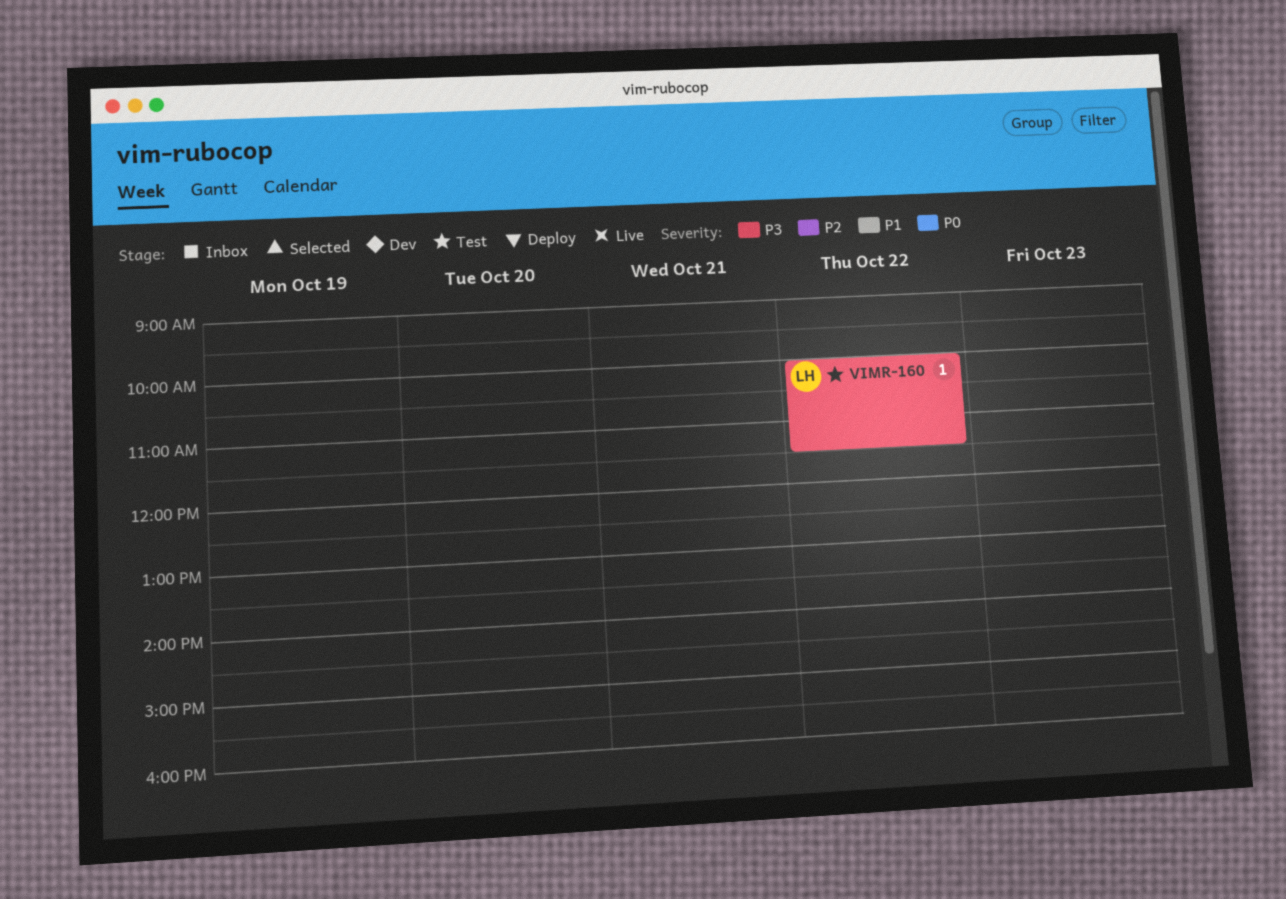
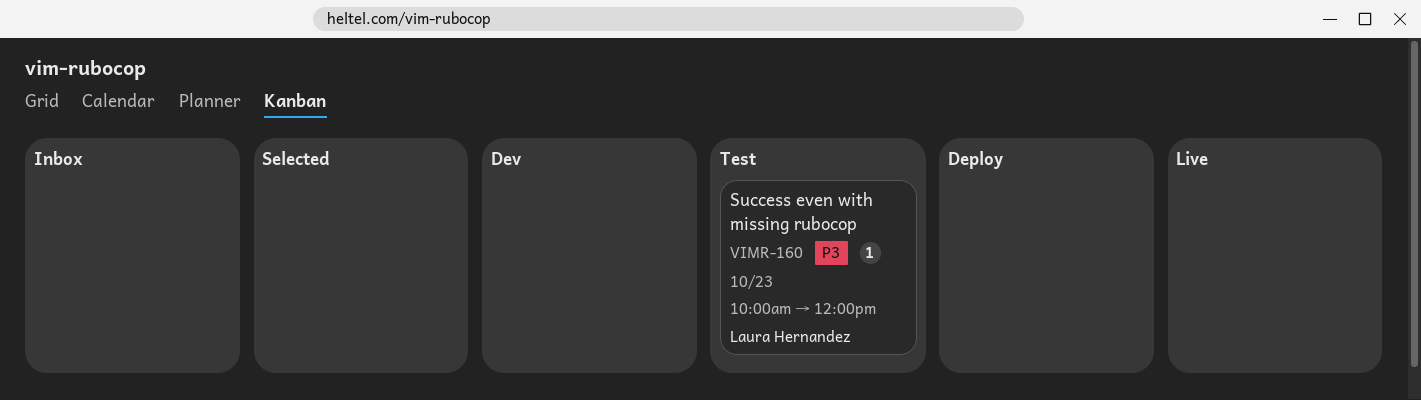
VIMR-160, day: Oct 22 -> Oct 23
VIMR-160, ends: 11:30 -> 12:00

